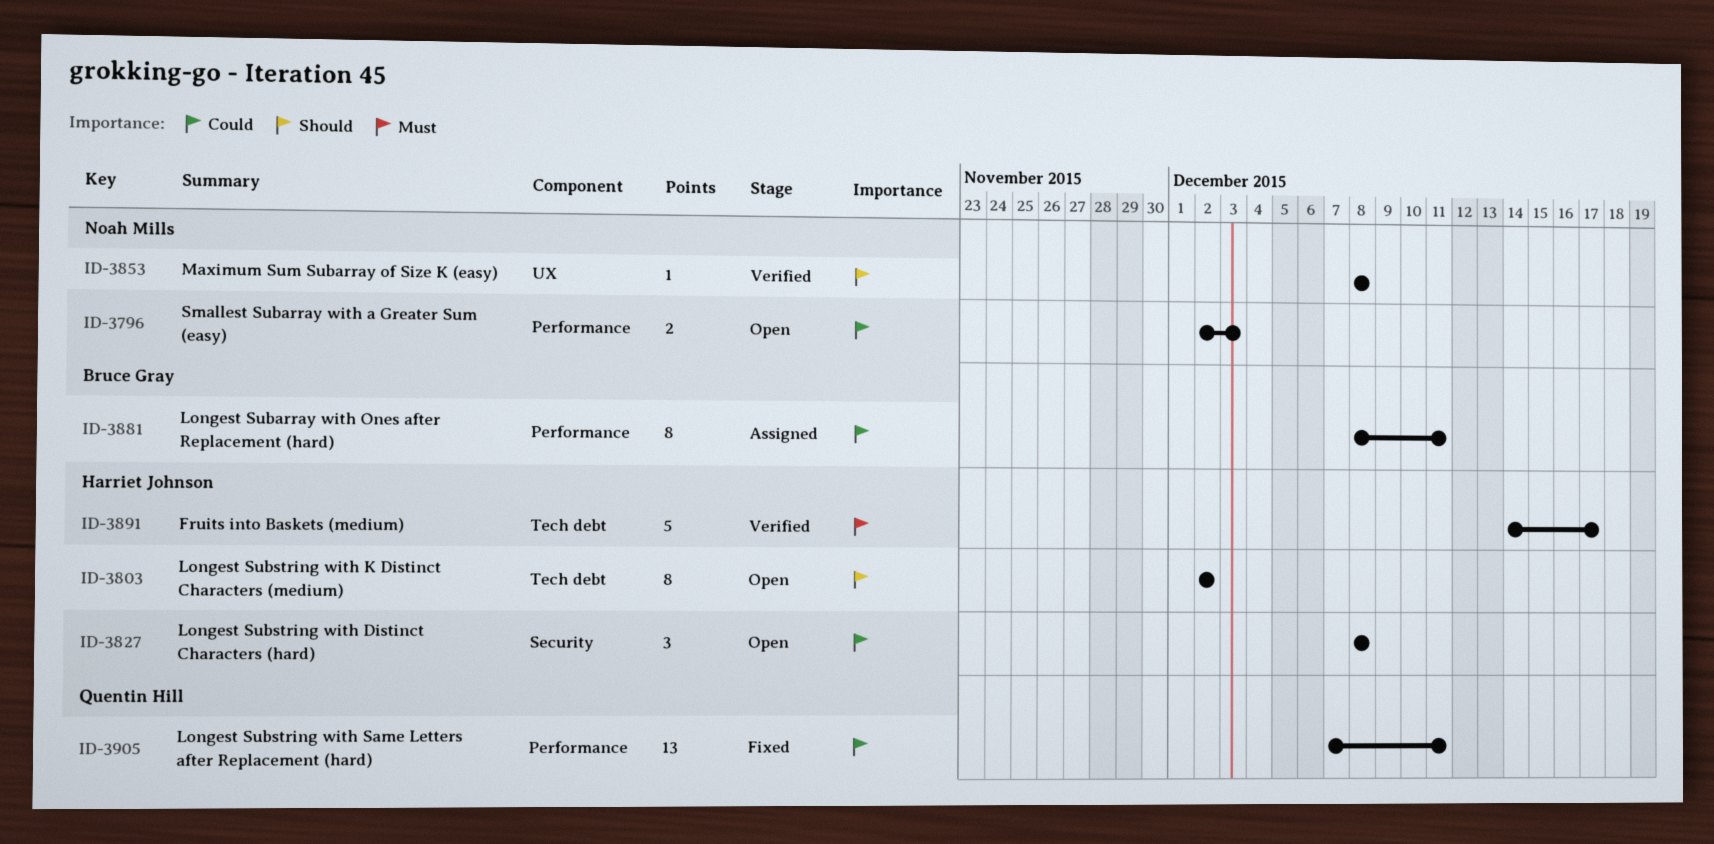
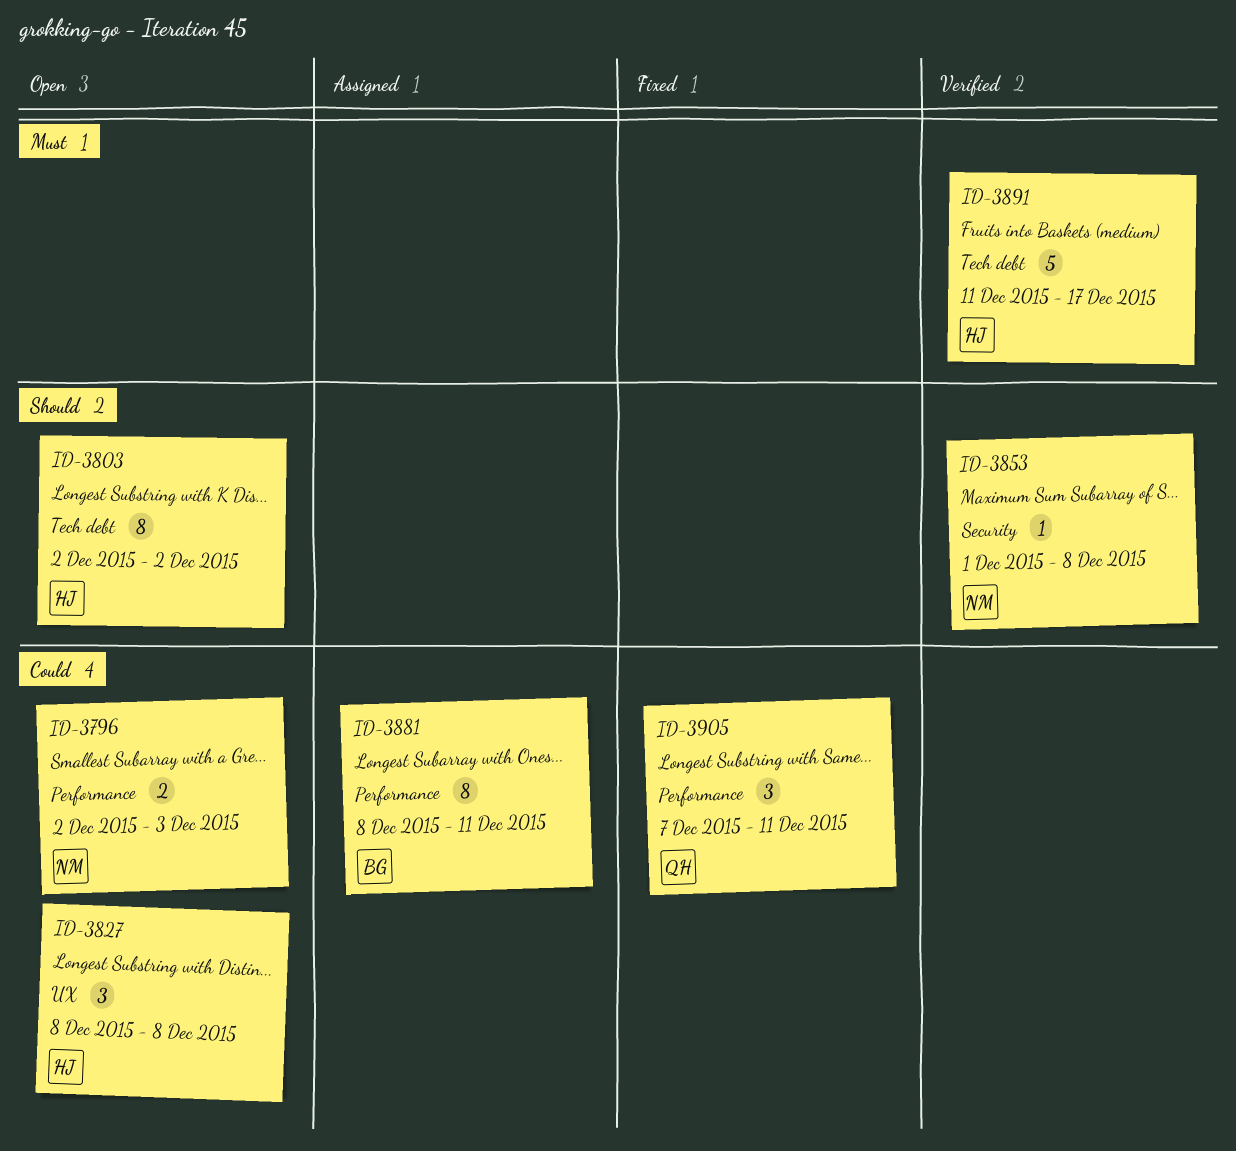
ID-3827, label: Security -> UX
ID-3853, label: UX -> Security
ID-3853, start: Dec 8 -> Dec 1
ID-3891, start: Dec 14 -> Dec 11
ID-3905, estimate: 13 -> 3

